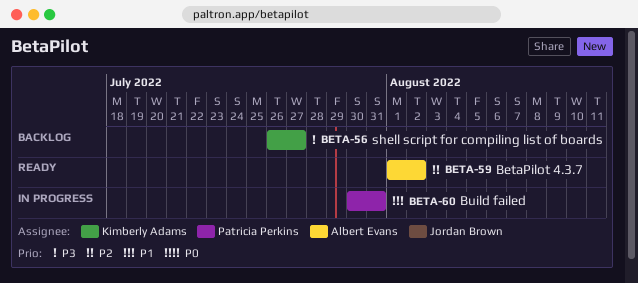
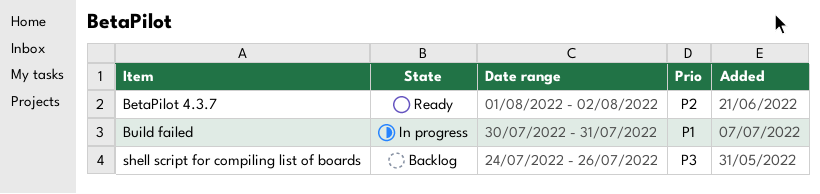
shell script for compiling list of boards, start: Jul 26 -> Jul 24
shell script for compiling list of boards, due: Jul 27 -> Jul 26

